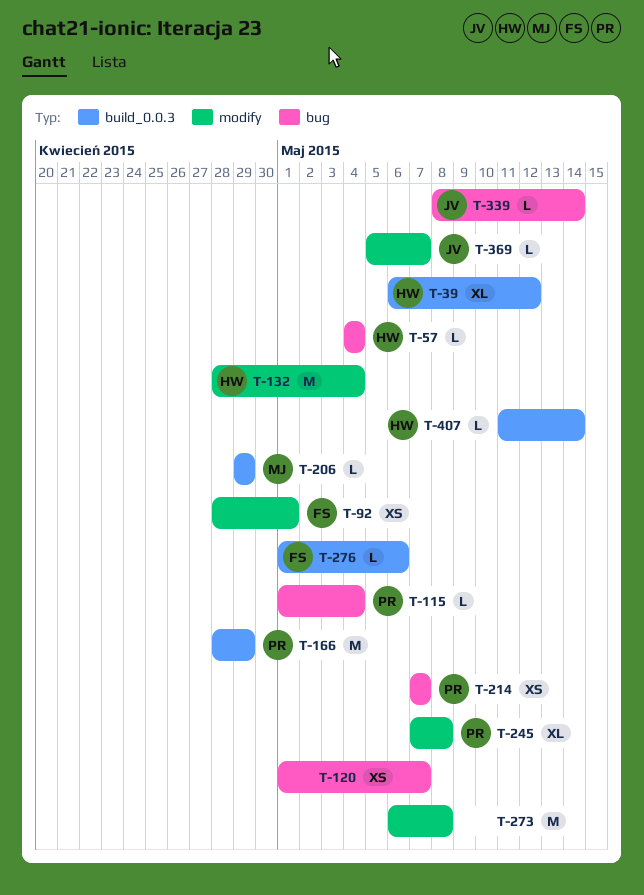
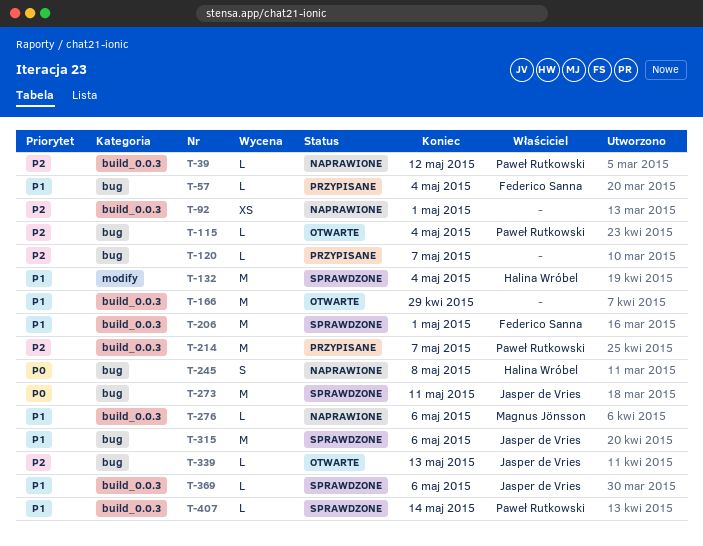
T-39, owner: Halina Wróbel -> Paweł Rutkowski
T-39, estimate: XL -> L
T-57, owner: Halina Wróbel -> Federico Sanna
T-92, owner: Federico Sanna -> none
T-92, label: modify -> build_0.0.3
T-120, estimate: XS -> L
T-166, owner: Paweł Rutkowski -> none
T-206, owner: Magnus Jönsson -> Federico Sanna
T-206, estimate: L -> M
T-206, due: Apr 29 -> May 1
T-214, label: bug -> build_0.0.3
T-214, estimate: XS -> M
T-245, owner: Paweł Rutkowski -> Halina Wróbel
T-245, label: modify -> bug
T-245, estimate: XL -> S
T-273, owner: none -> Jasper de Vries
T-273, label: modify -> bug
T-273, due: May 8 -> May 11
T-276, owner: Federico Sanna -> Magnus Jönsson
T-315: none -> present
T-339, due: May 14 -> May 13
T-369, label: modify -> build_0.0.3
T-369, due: May 7 -> May 6
T-407, owner: Halina Wróbel -> Paweł Rutkowski

